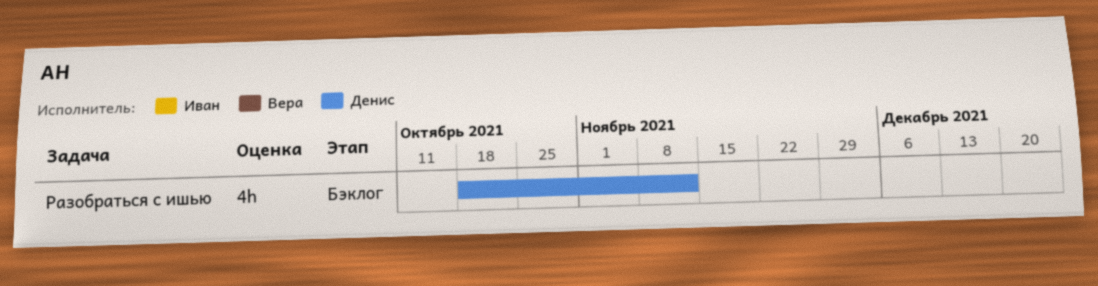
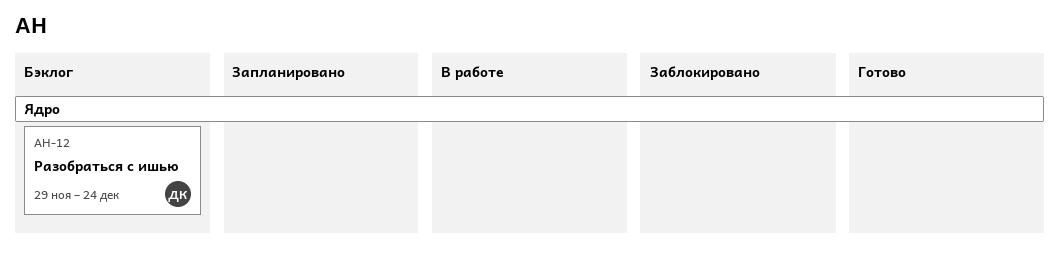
Разобраться с ишью, start: Oct 18 -> Nov 29
Разобраться с ишью, due: Nov 12 -> Dec 24

